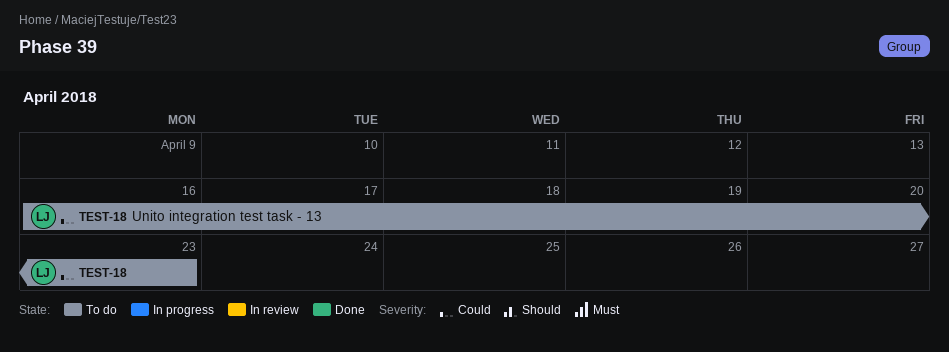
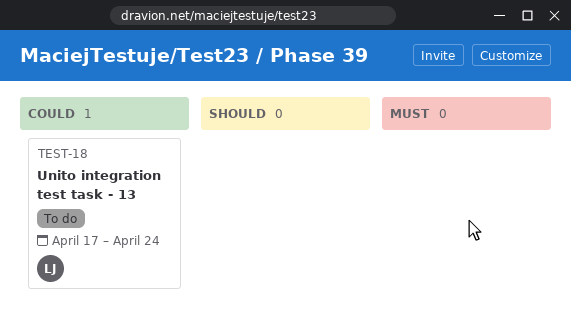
TEST-18, start: Apr 16 -> Apr 17
TEST-18, due: Apr 23 -> Apr 24

